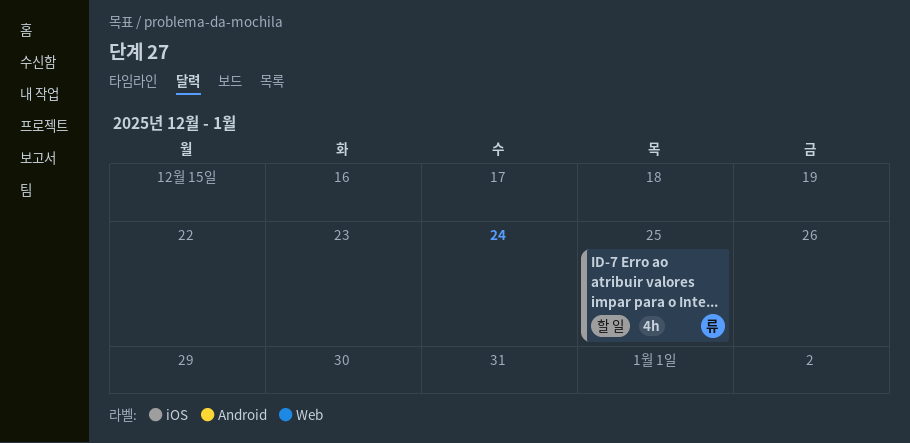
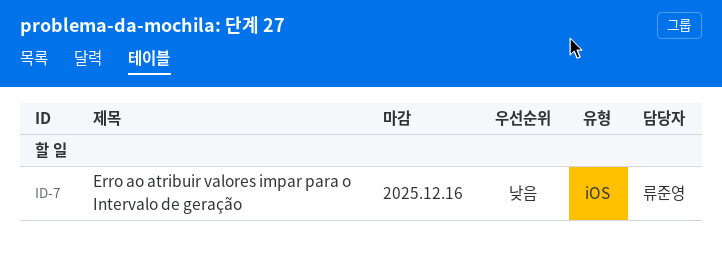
ID-7, due: Dec 25 -> Dec 16

